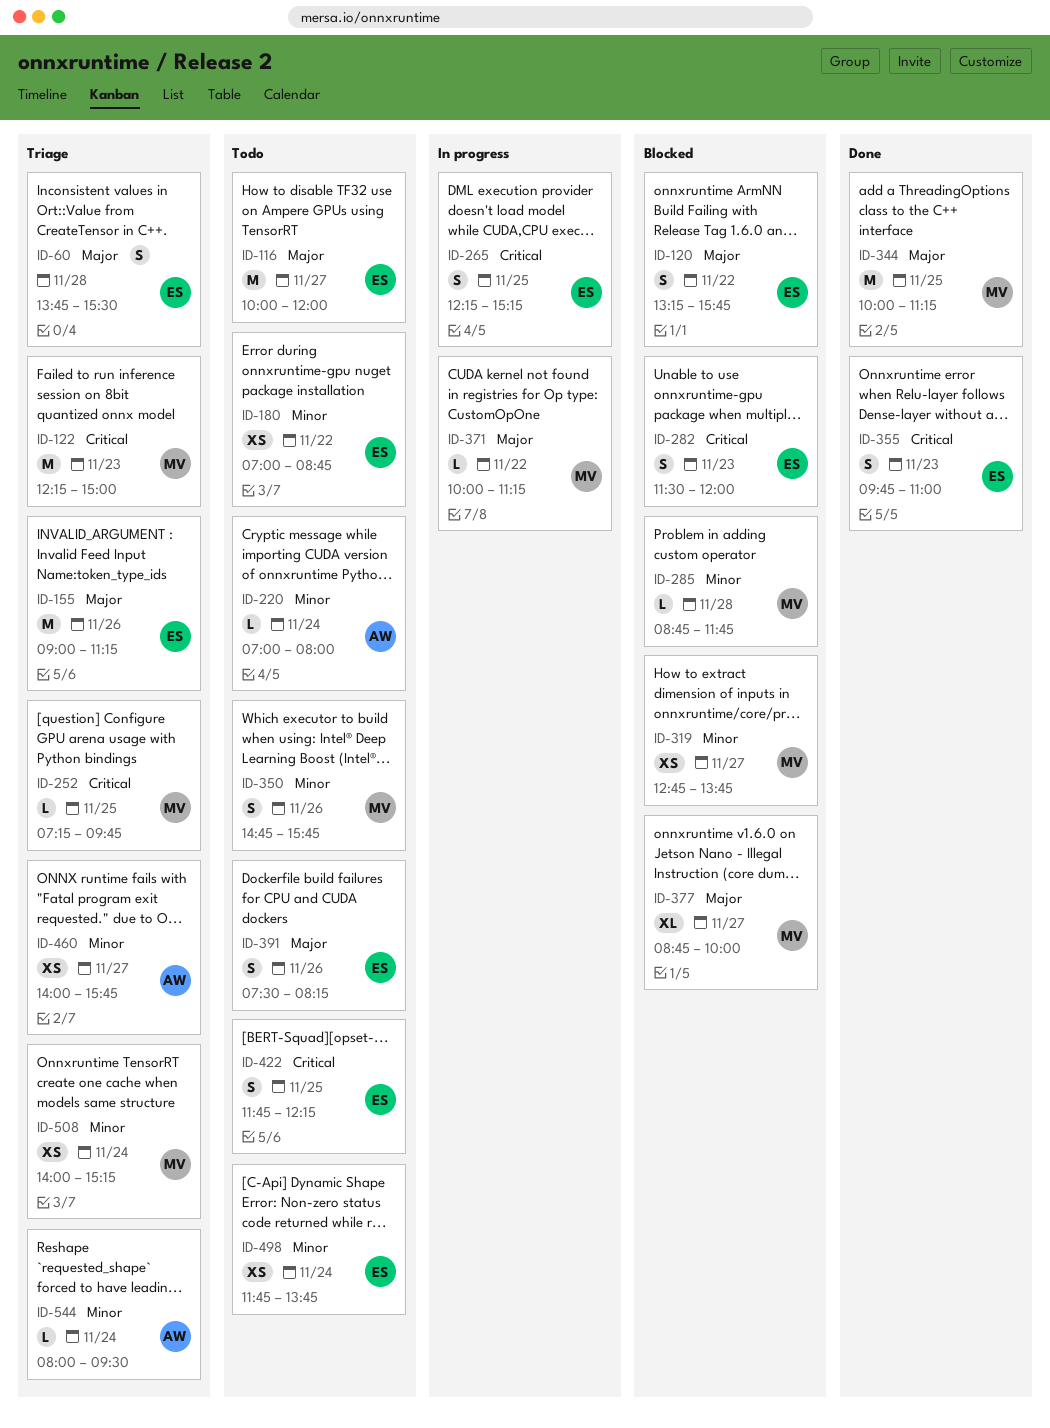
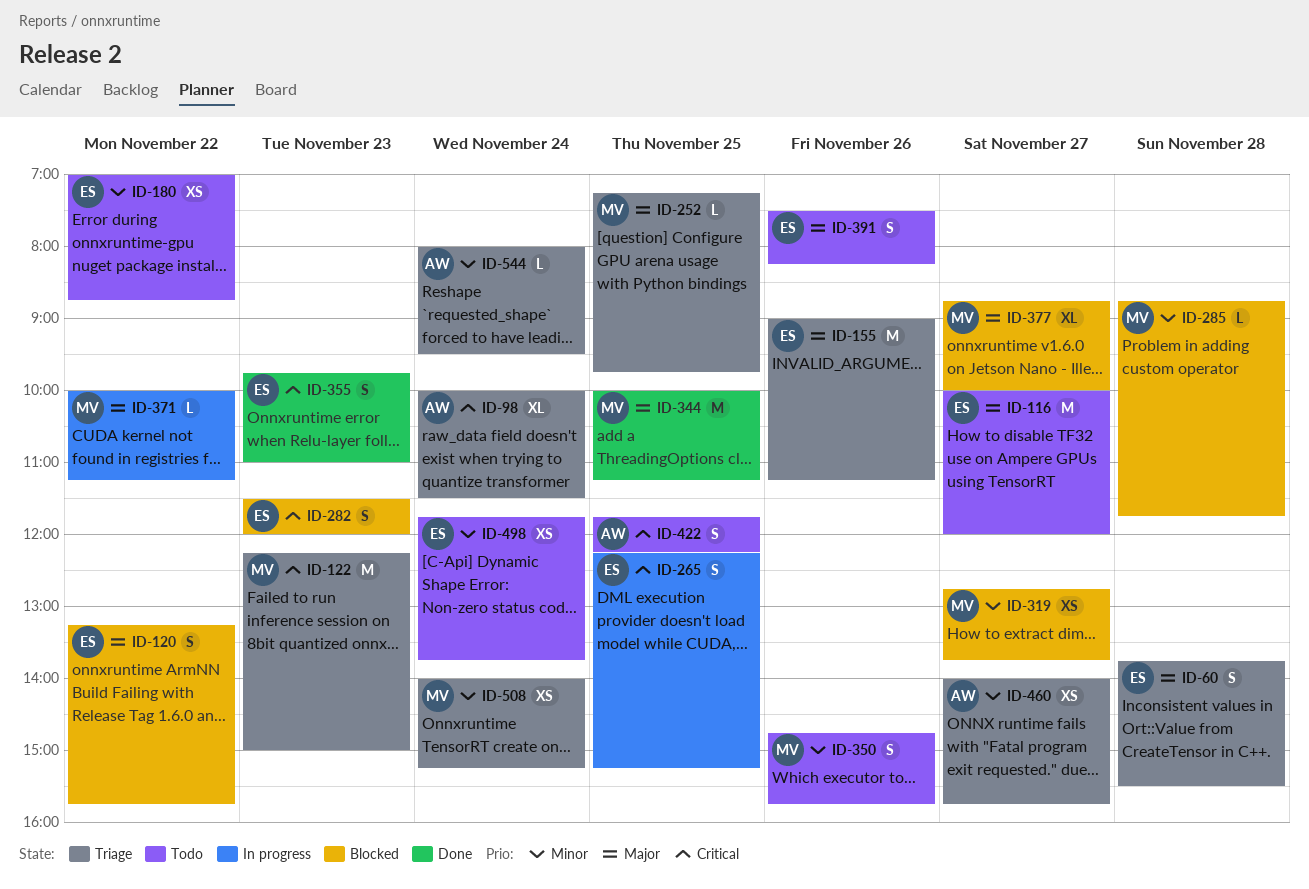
ID-98: none -> present
ID-220: present -> none
ID-252, priority: Critical -> Major
ID-422, owner: ES -> AW

